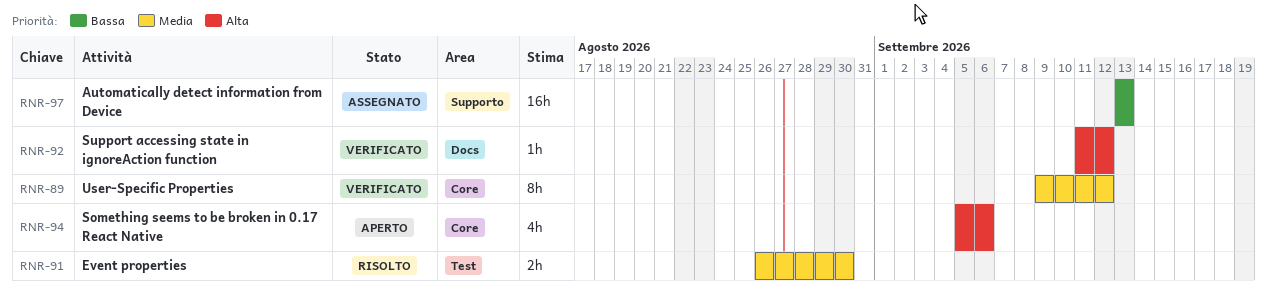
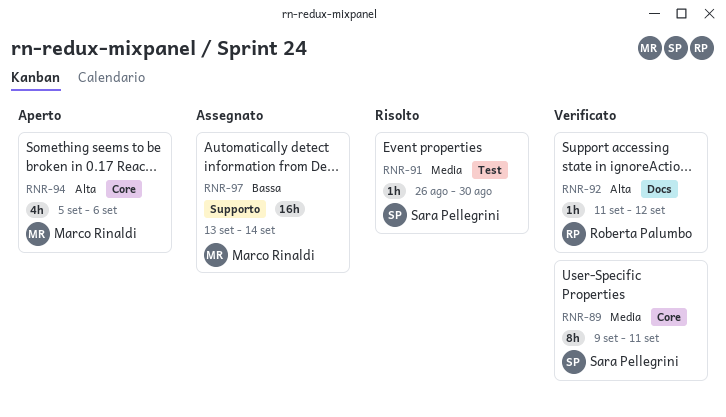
RNR-89, due: Sep 12 -> Sep 11
RNR-91, estimate: 2h -> 1h
RNR-97, due: Sep 13 -> Sep 14

